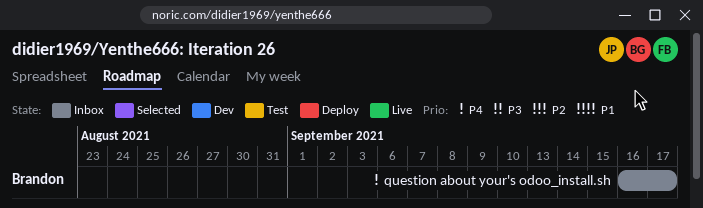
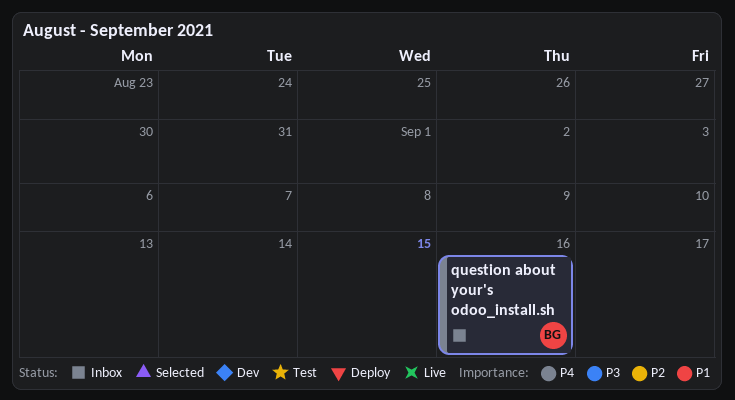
question about your's odoo_install.sh, due: Sep 17 -> Sep 16

